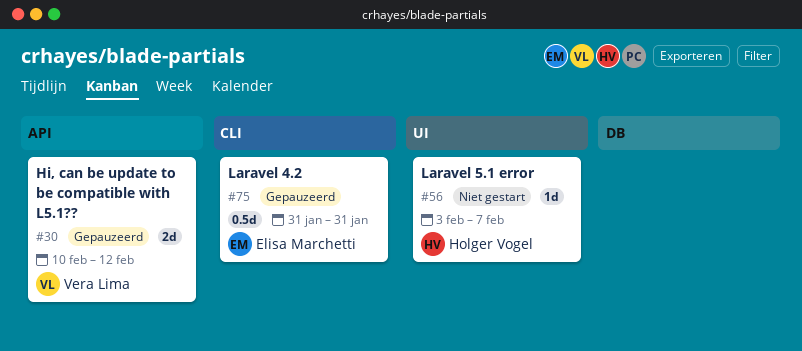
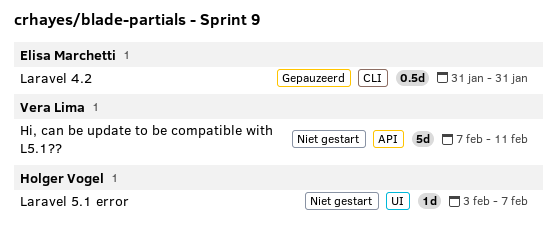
Hi, can be update to be compatible with L5.1??, status: Gepauzeerd -> Niet gestart
Hi, can be update to be compatible with L5.1??, estimate: 2d -> 5d
Hi, can be update to be compatible with L5.1??, start: Feb 10 -> Feb 7
Hi, can be update to be compatible with L5.1??, due: Feb 12 -> Feb 11

